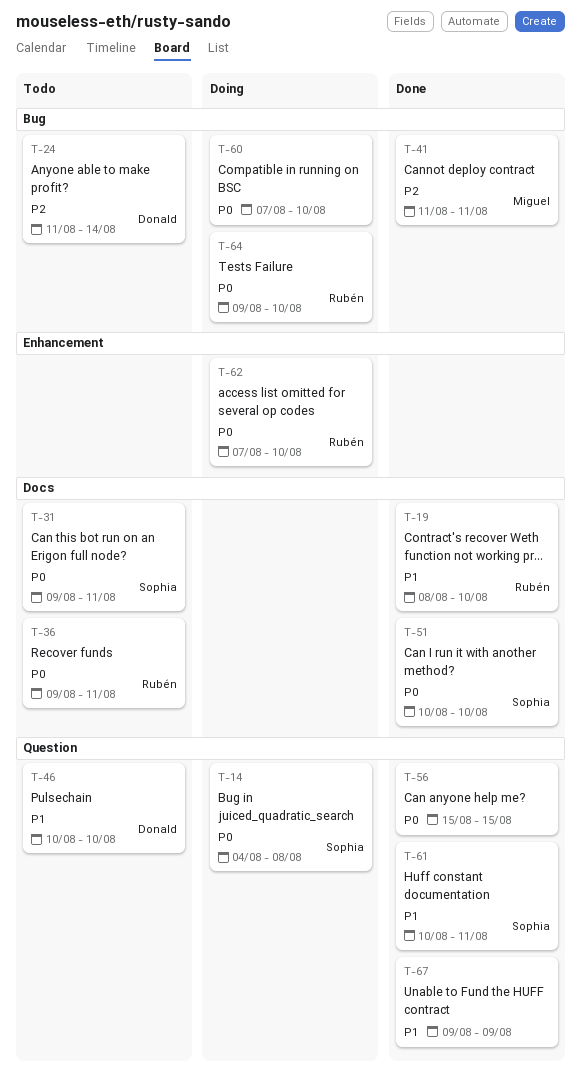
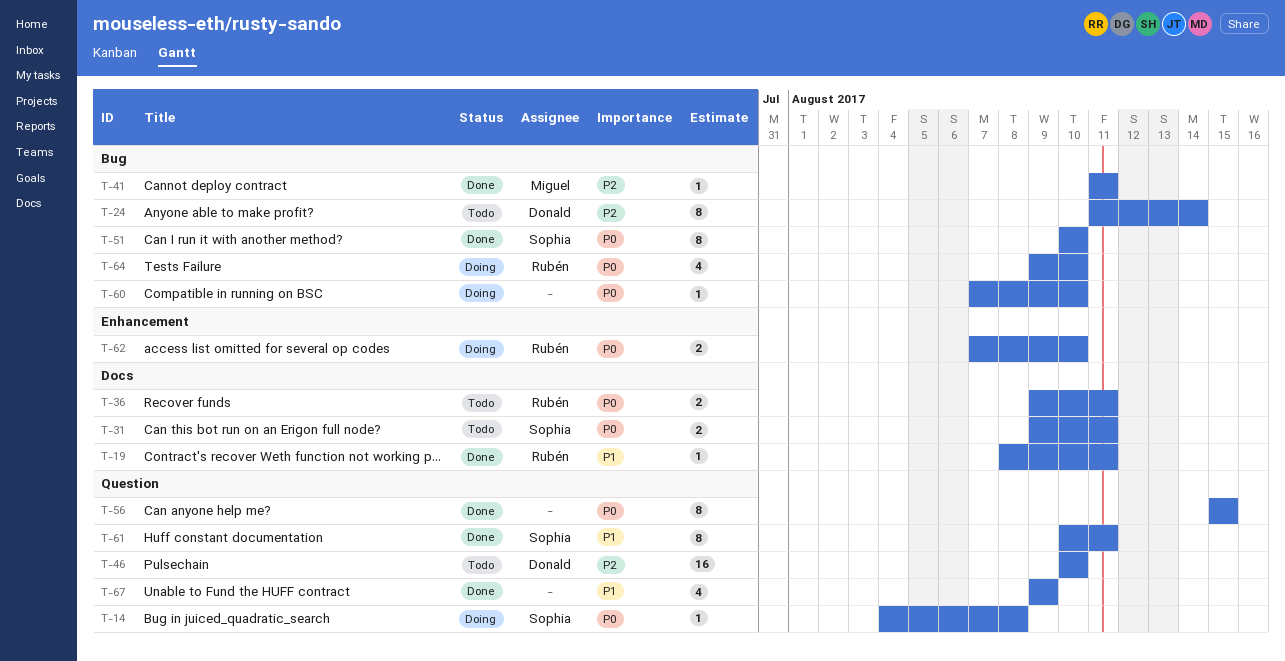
T-19, due: Aug 10 -> Aug 11
T-46, priority: P1 -> P2
T-51, label: Docs -> Bug

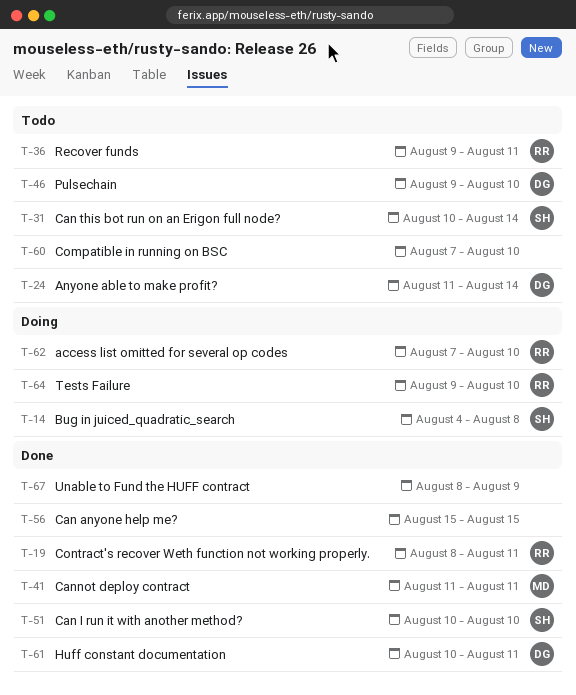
T-31, start: Aug 9 -> Aug 10
T-31, due: Aug 11 -> Aug 14
T-46, start: Aug 10 -> Aug 9
T-60, status: Doing -> Todo
T-61, owner: Sophia -> Donald
T-67, start: Aug 9 -> Aug 8

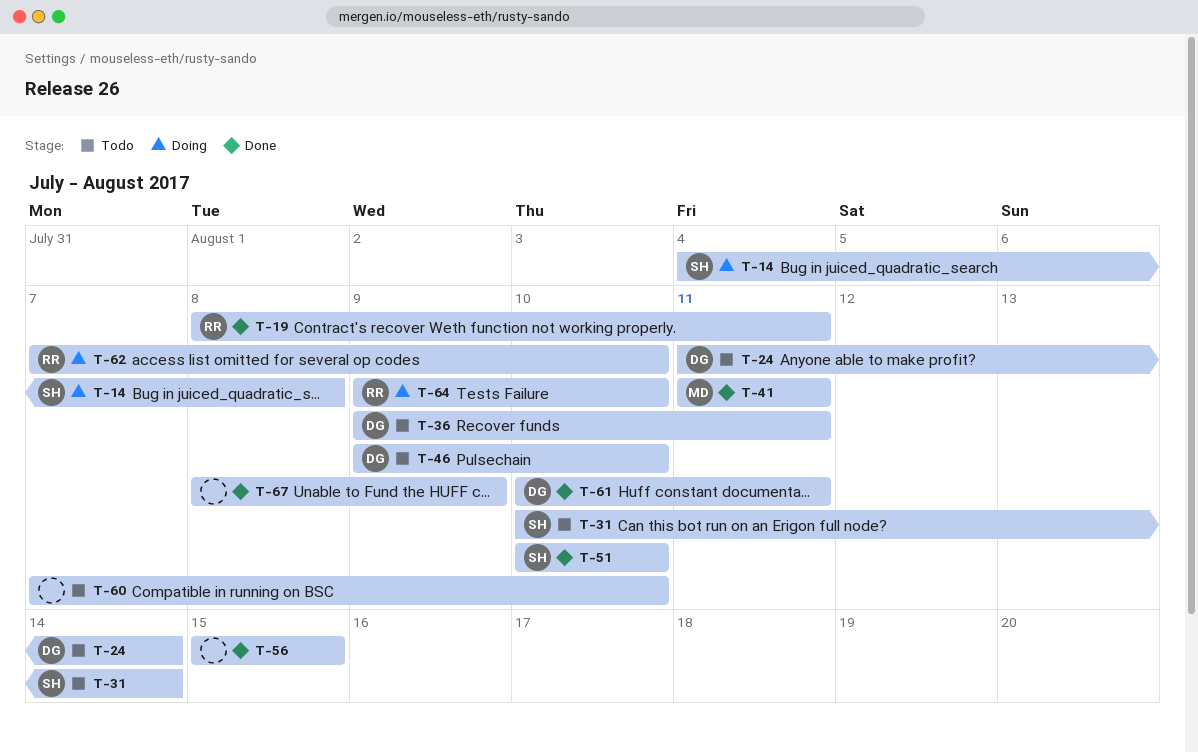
T-36, owner: RR -> DG

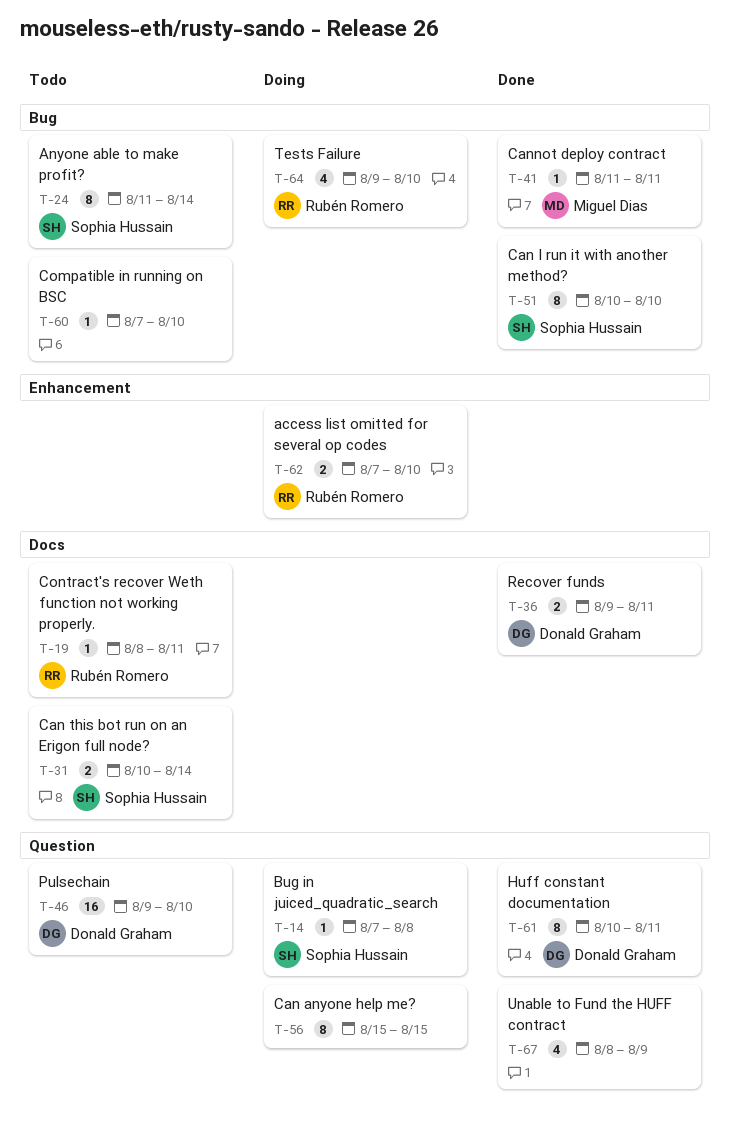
T-14, start: Aug 4 -> Aug 7
T-19, status: Done -> Todo
T-24, owner: Donald Graham -> Sophia Hussain
T-36, status: Todo -> Done
T-56, status: Done -> Doing

